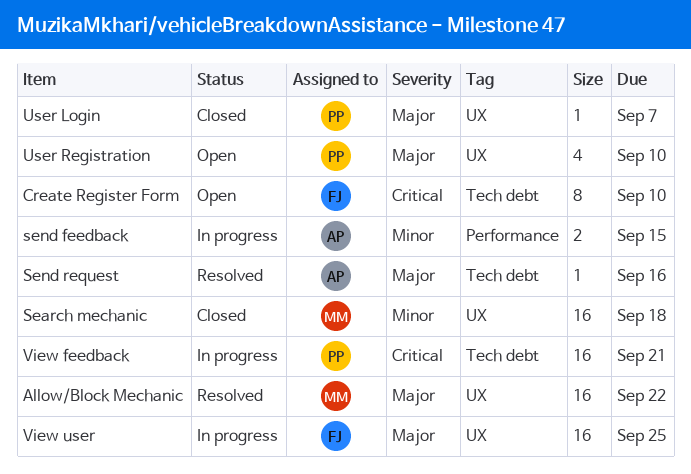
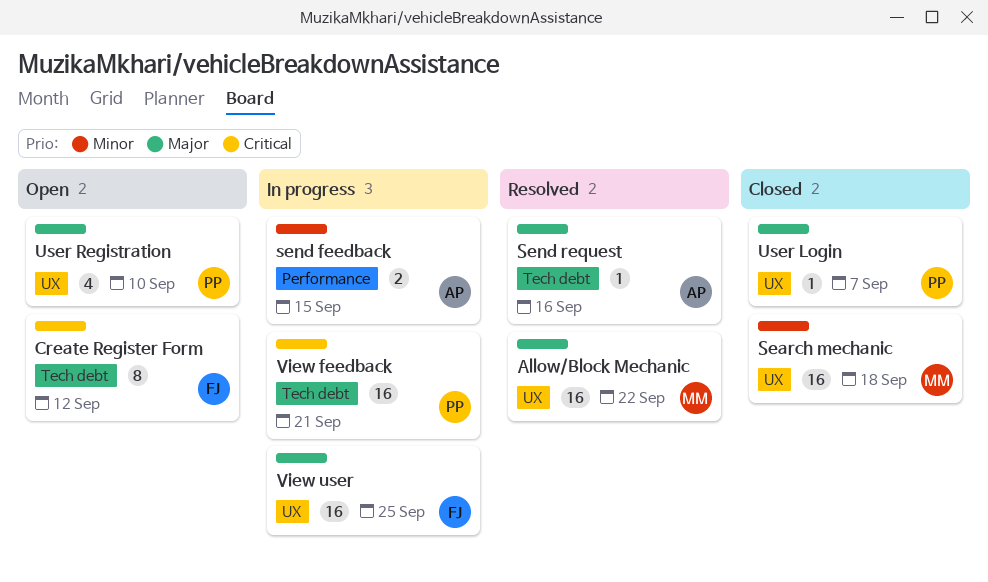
Create Register Form, due: Sep 10 -> Sep 12

